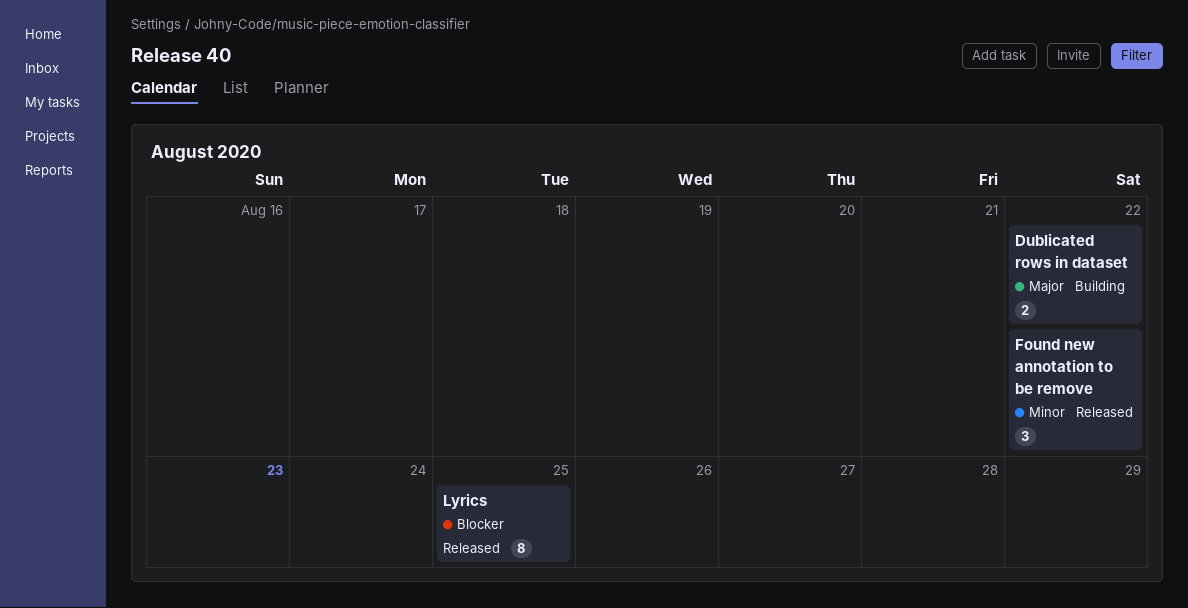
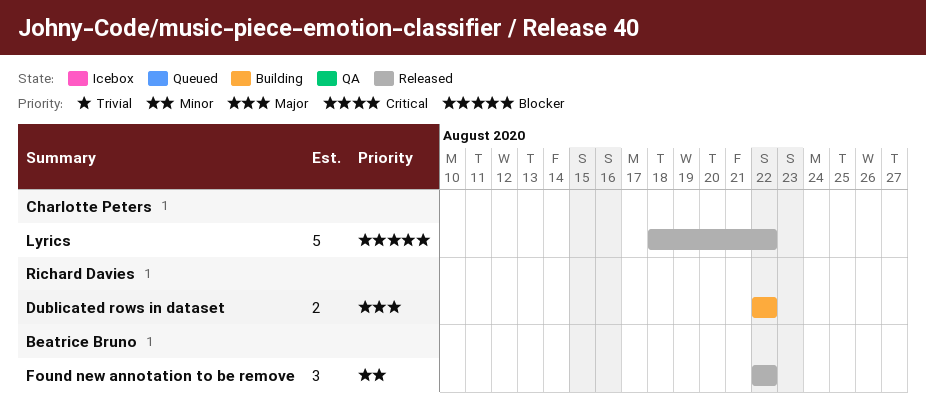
Lyrics, estimate: 8 -> 5
Lyrics, due: Aug 25 -> Aug 22

